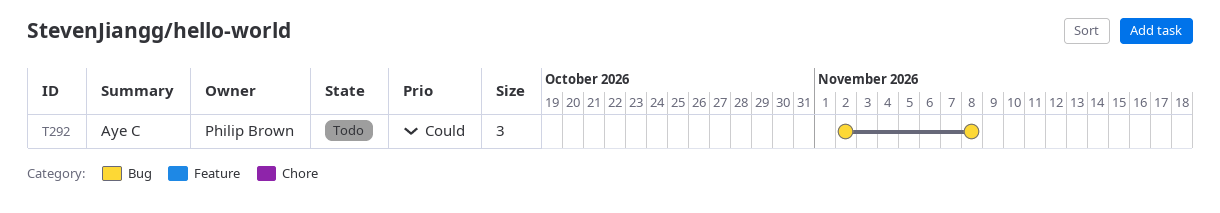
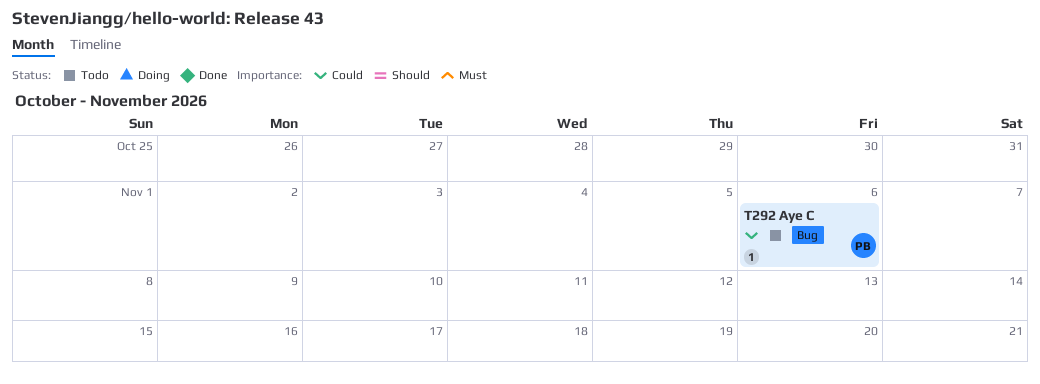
T292, estimate: 3 -> 1
T292, due: Nov 8 -> Nov 6

